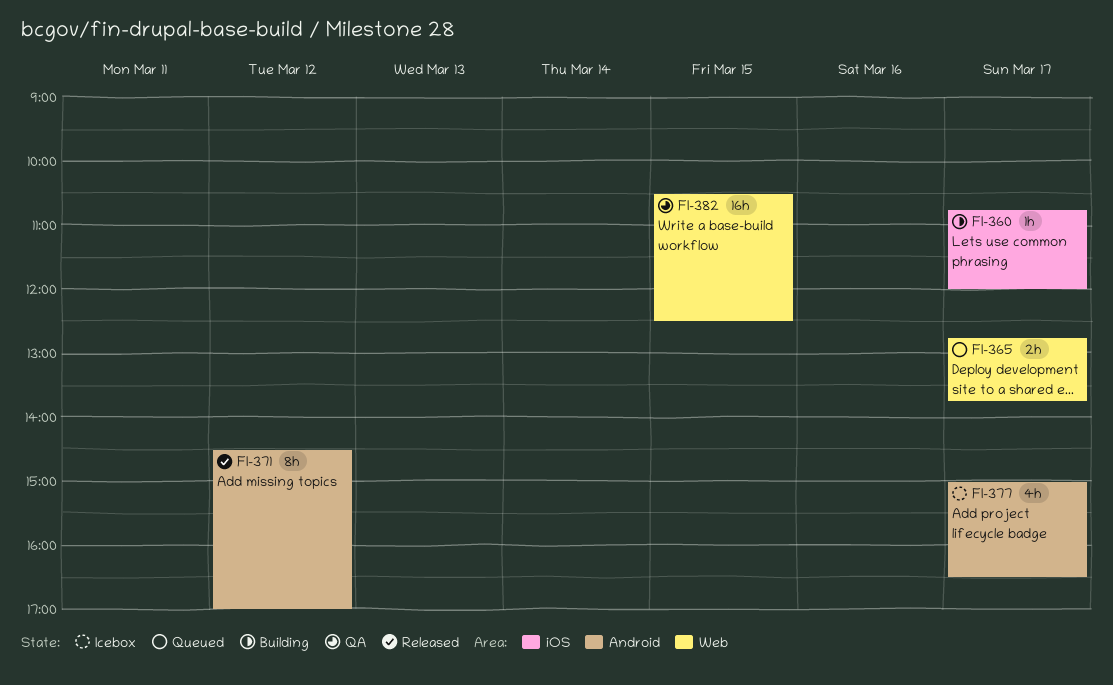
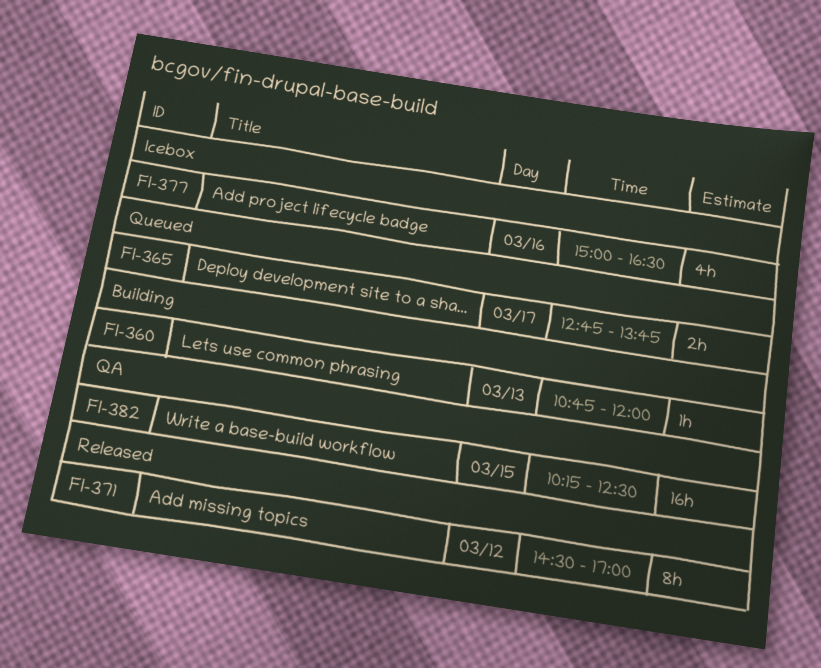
FI-360, day: Mar 17 -> Mar 13
FI-377, day: Mar 17 -> Mar 16
FI-382, begins: 10:30 -> 10:15

